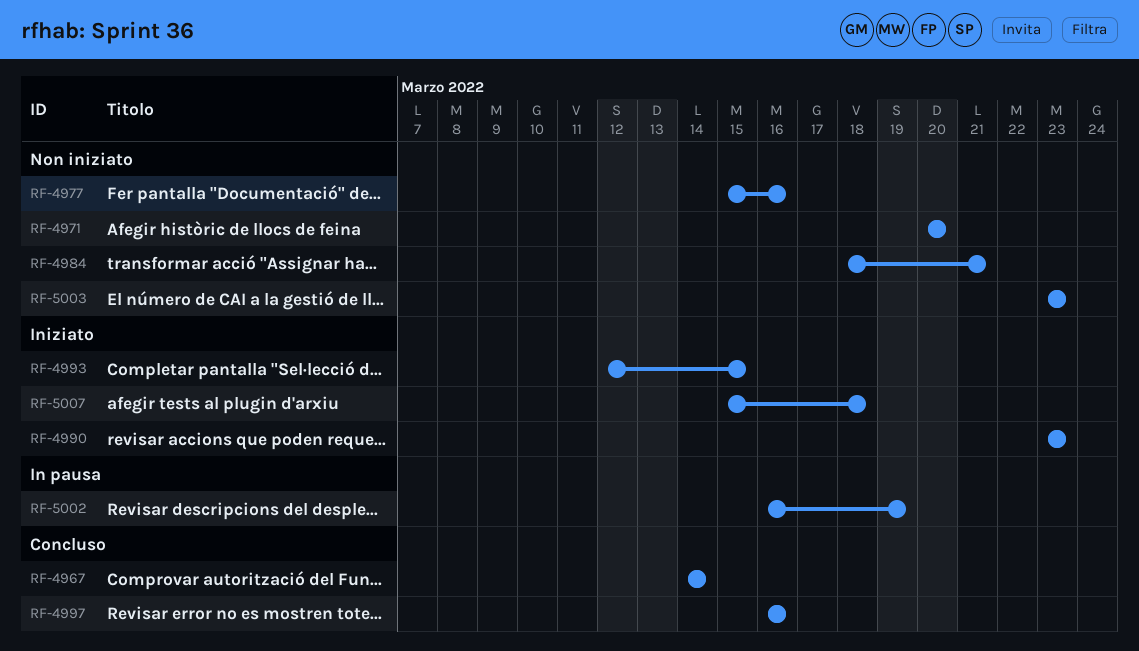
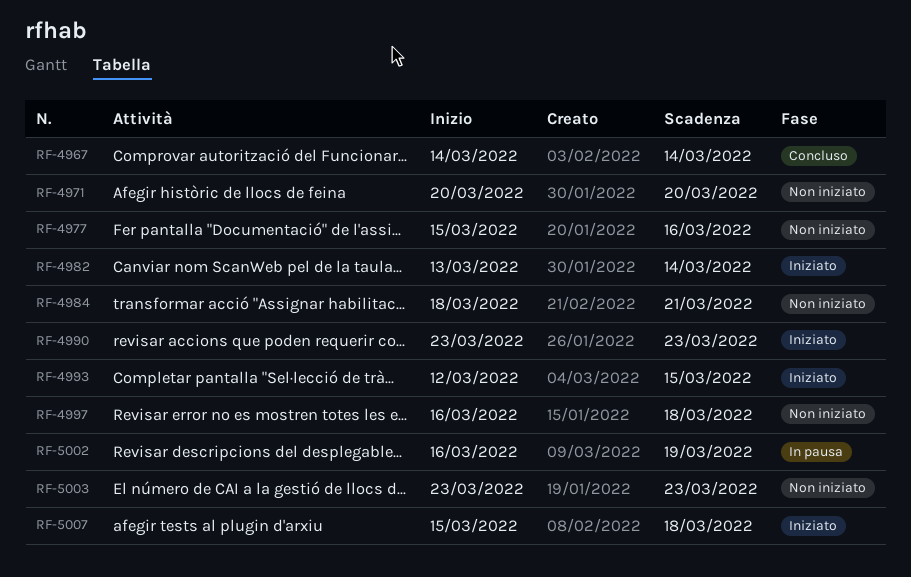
RF-4982: none -> present
RF-4997, status: Concluso -> Non iniziato
RF-4997, due: Mar 16 -> Mar 18

